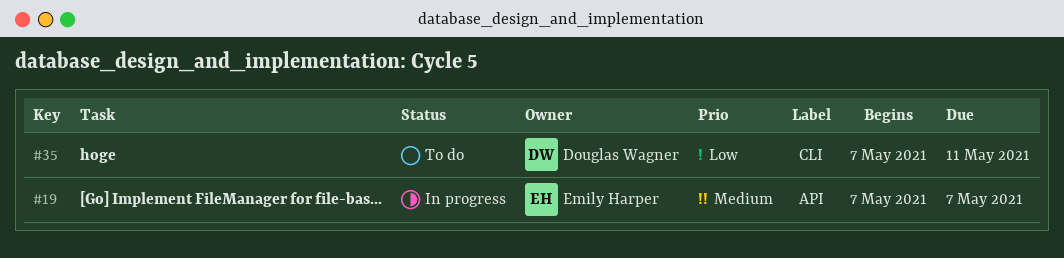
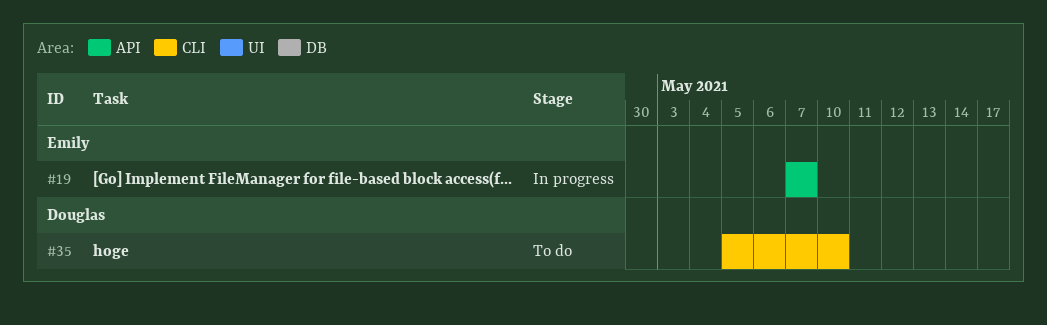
#35, start: May 7 -> May 5
#35, due: May 11 -> May 10

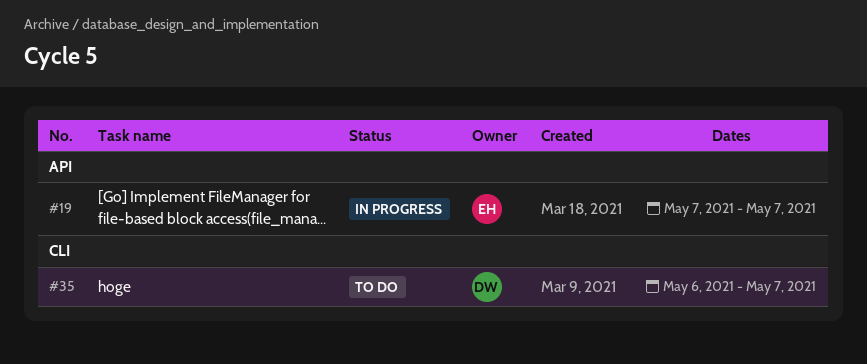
#35, start: May 5 -> May 6
#35, due: May 10 -> May 7

